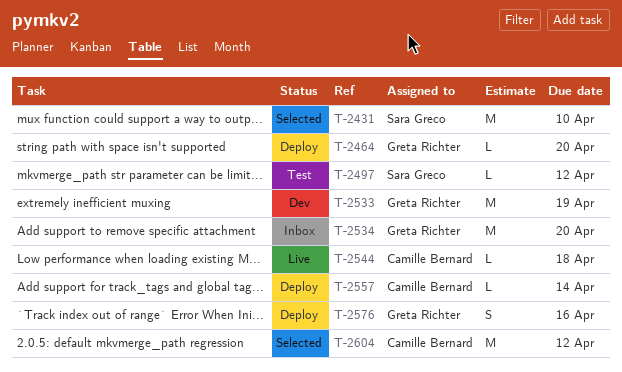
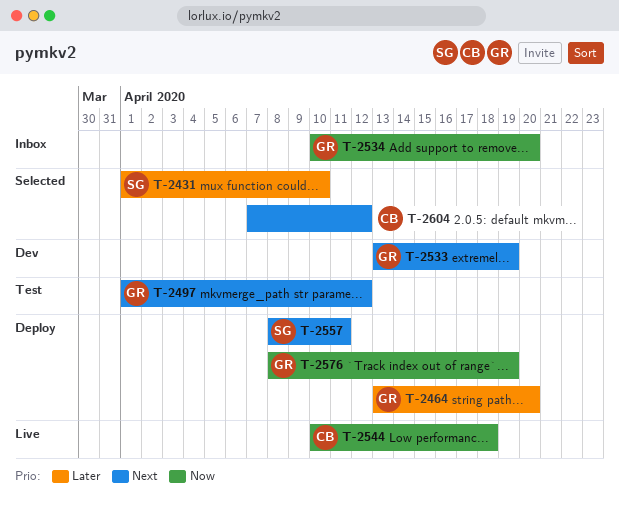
T-2497, owner: Sara Greco -> Greta Richter
T-2557, owner: Camille Bernard -> Sara Greco
T-2557, due: Apr 14 -> Apr 11
T-2576, due: Apr 16 -> Apr 19

